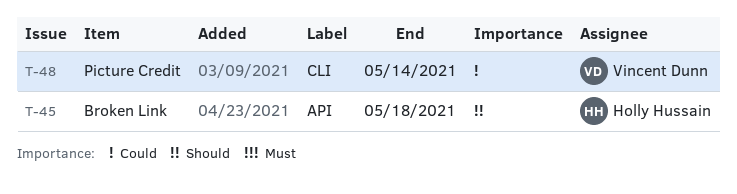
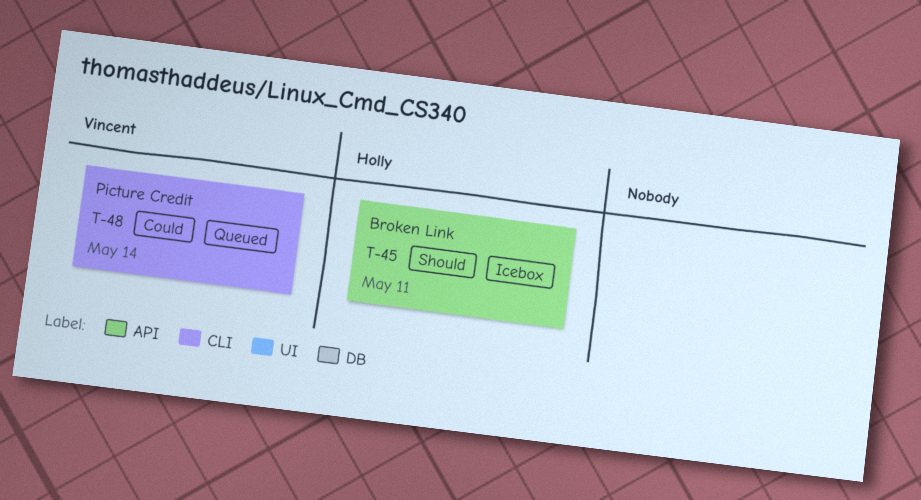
T-45, due: May 18 -> May 11

